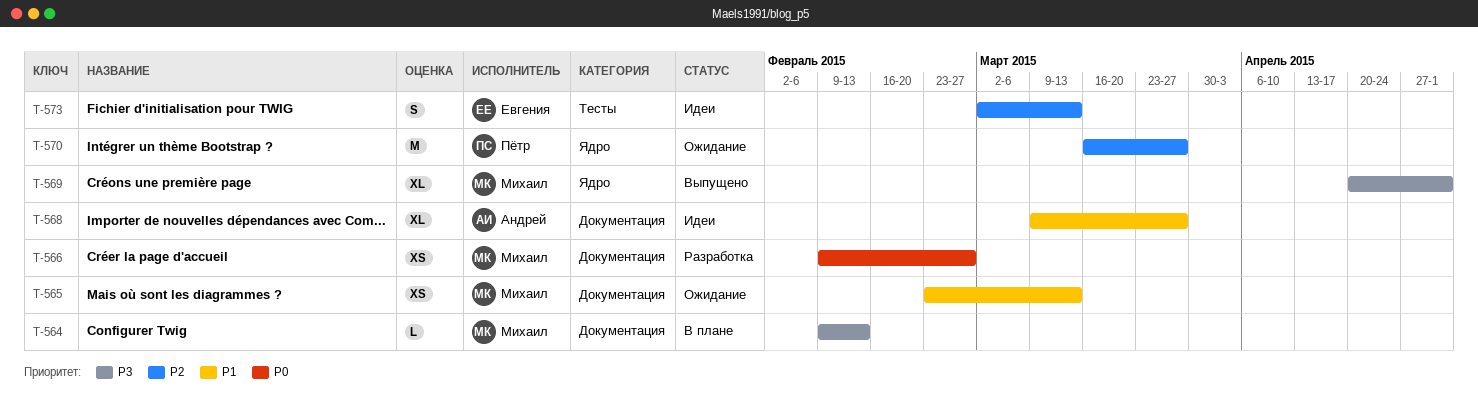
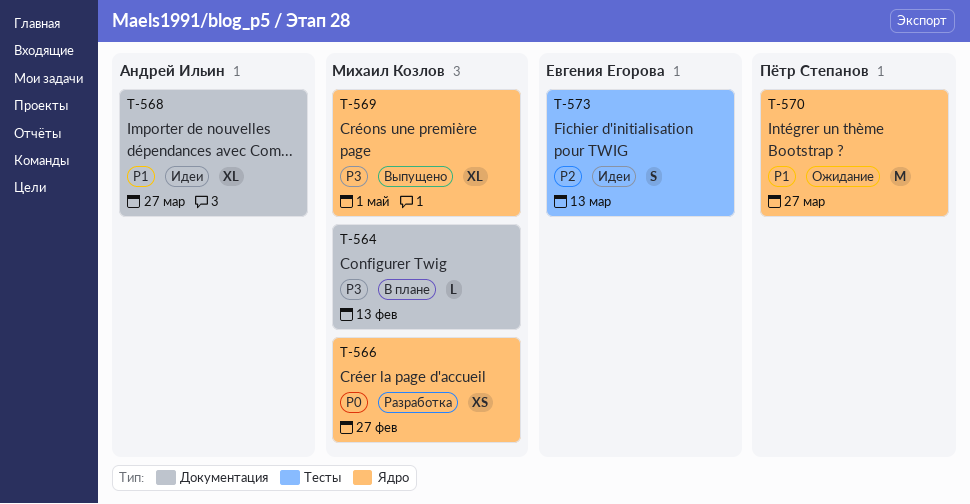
T-565: present -> none
T-566, label: Документация -> Ядро
T-570, priority: P2 -> P1

